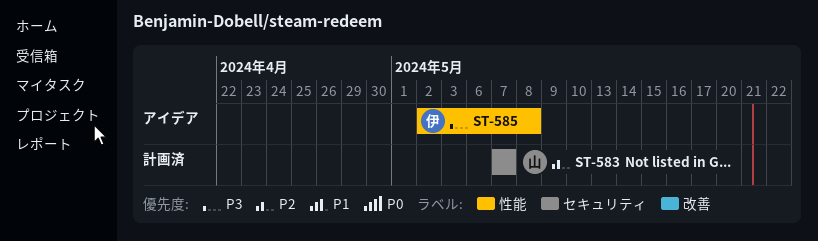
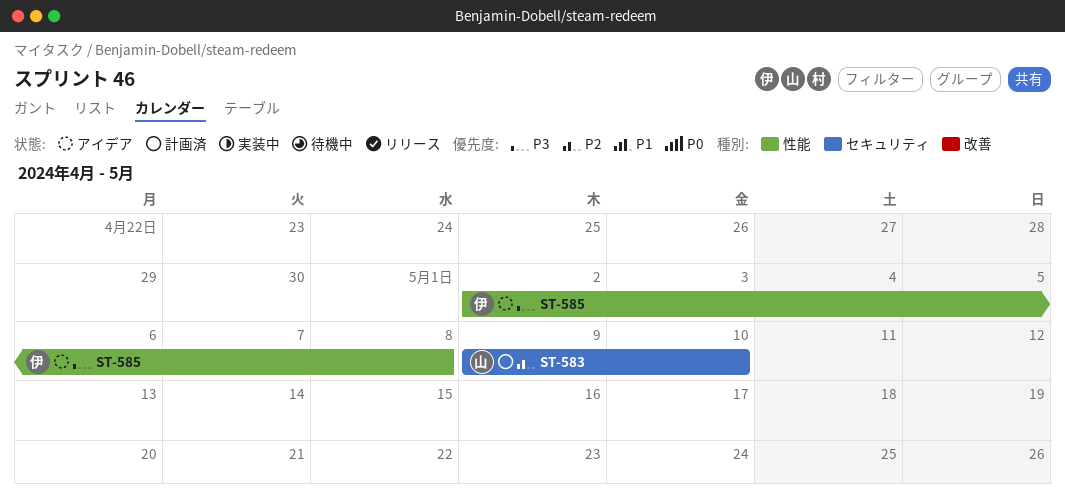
ST-583, start: May 7 -> May 9
ST-583, due: May 7 -> May 10

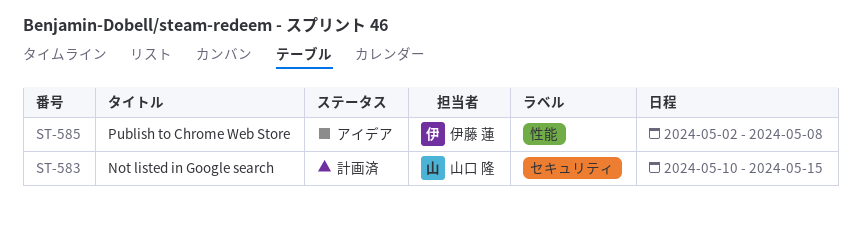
ST-583, start: May 9 -> May 10
ST-583, due: May 10 -> May 15

